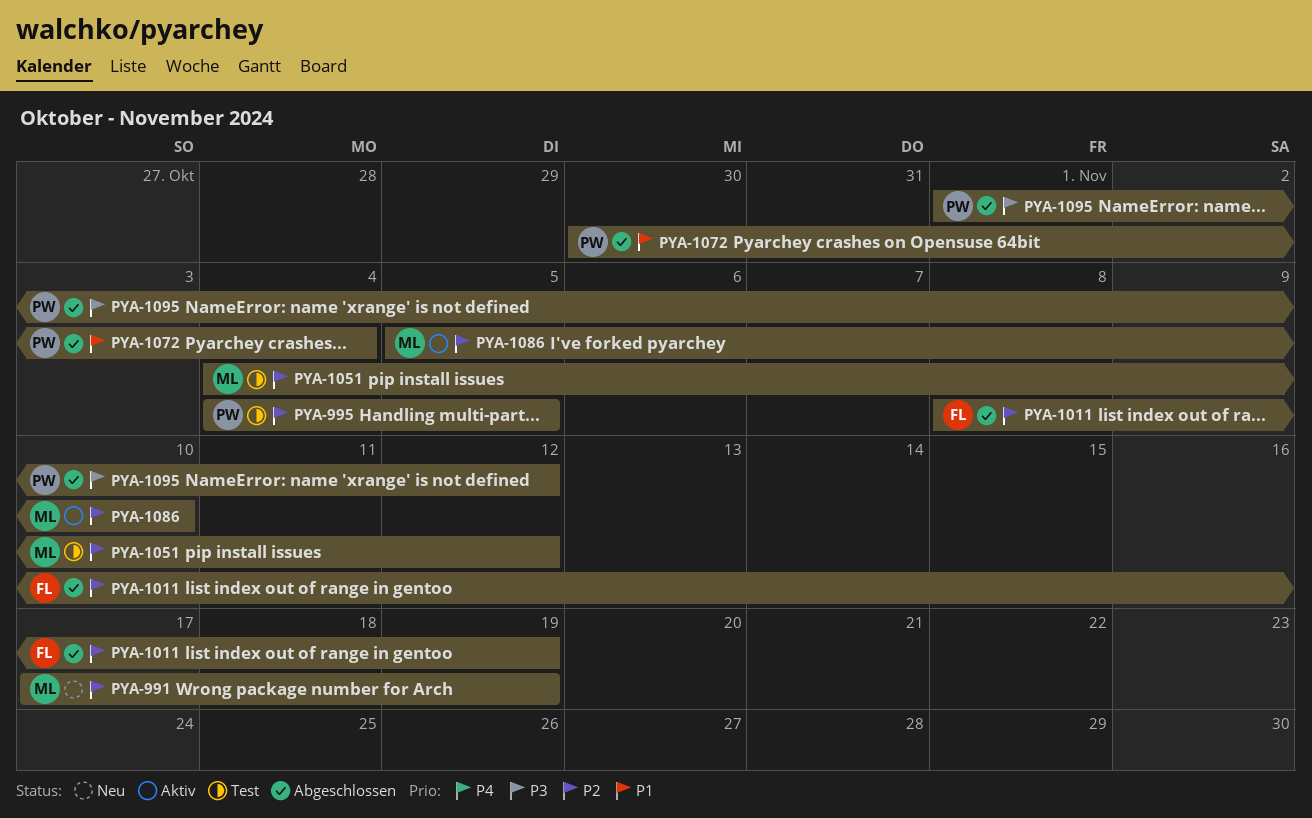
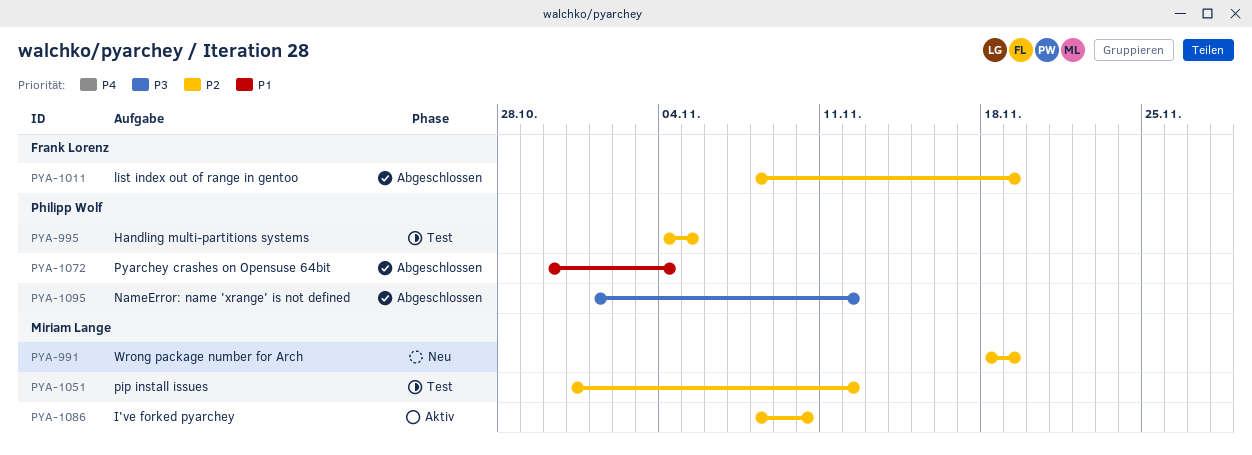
PYA-991, start: Nov 17 -> Nov 18
PYA-1051, start: Nov 4 -> Oct 31
PYA-1086, start: Nov 5 -> Nov 8

